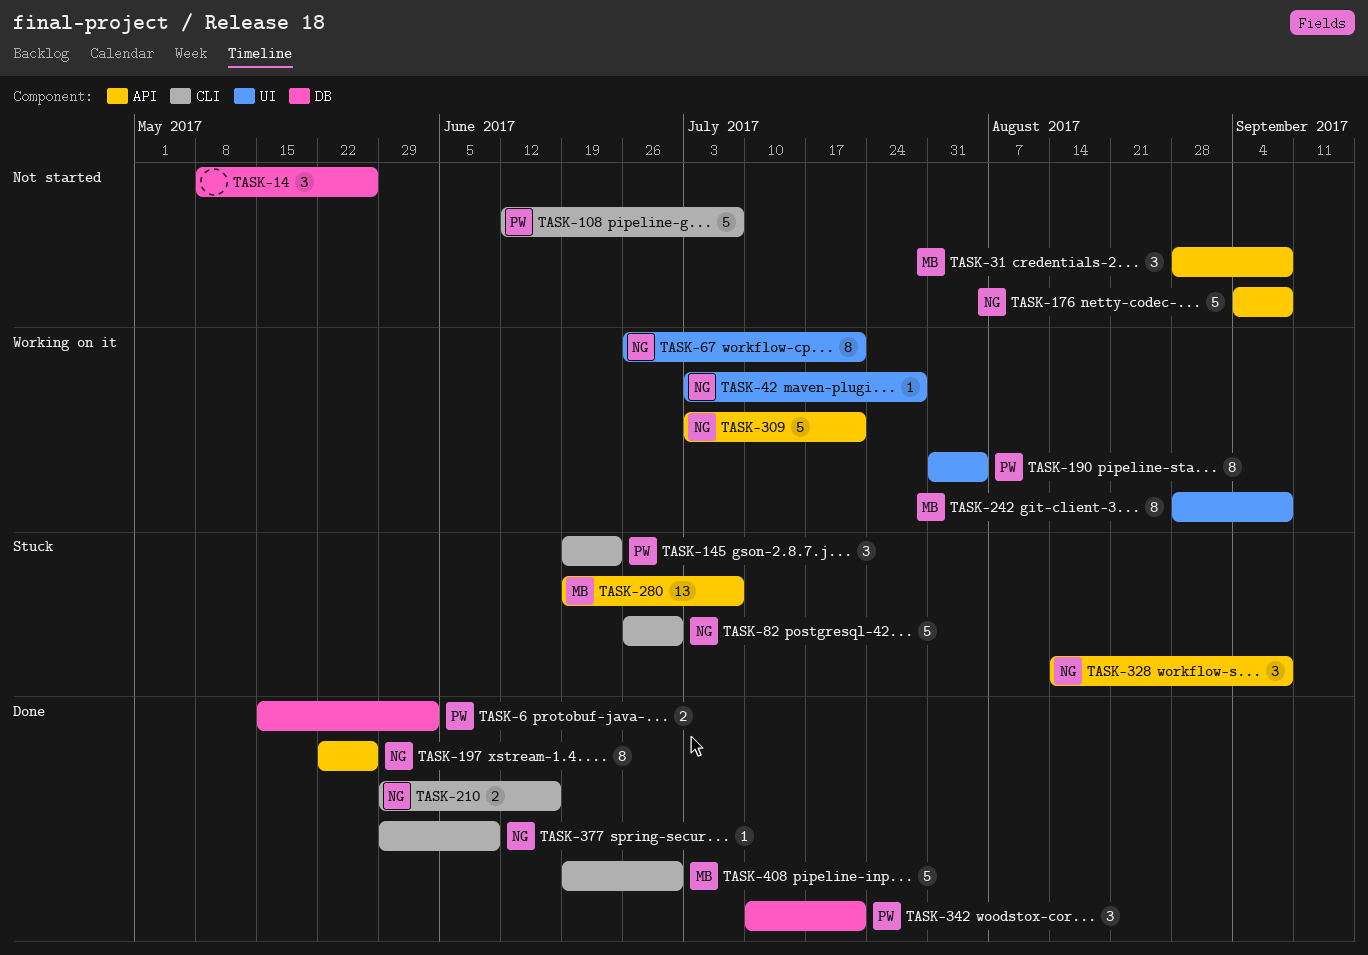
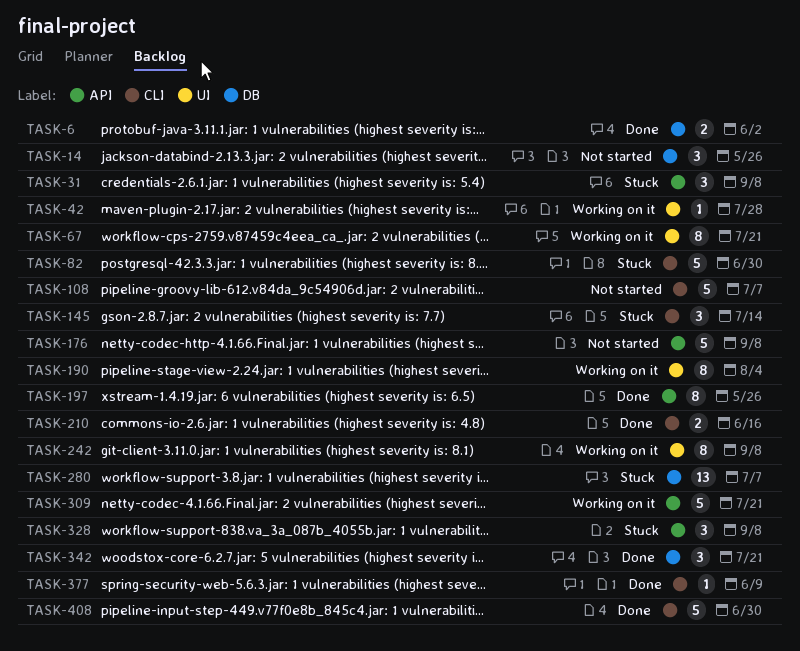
TASK-31, status: Not started -> Stuck
TASK-145, due: Jun 23 -> Jul 14
TASK-280, label: API -> DB

